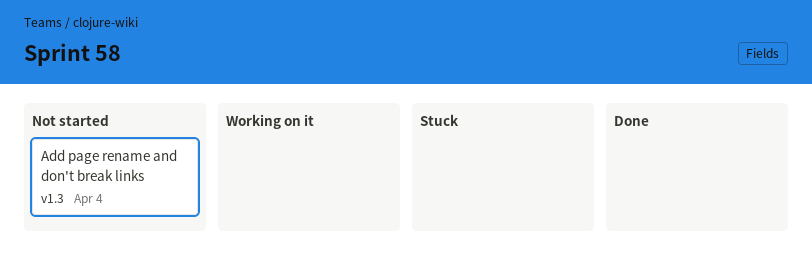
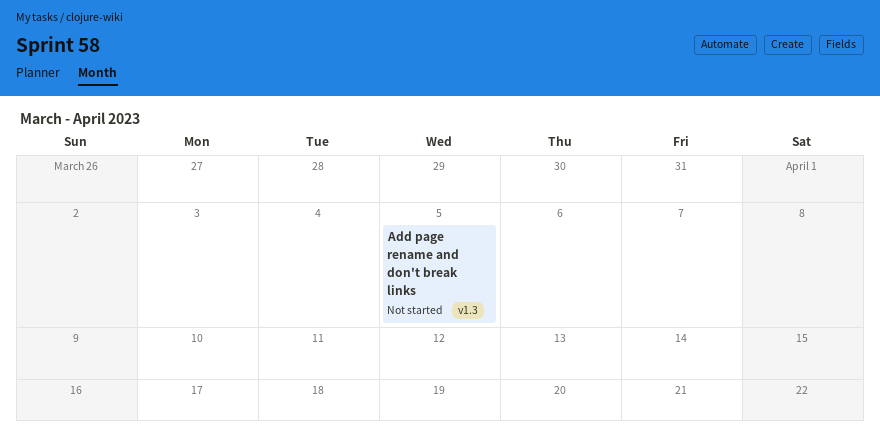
Add page rename and don't break links, due: Apr 4 -> Apr 5

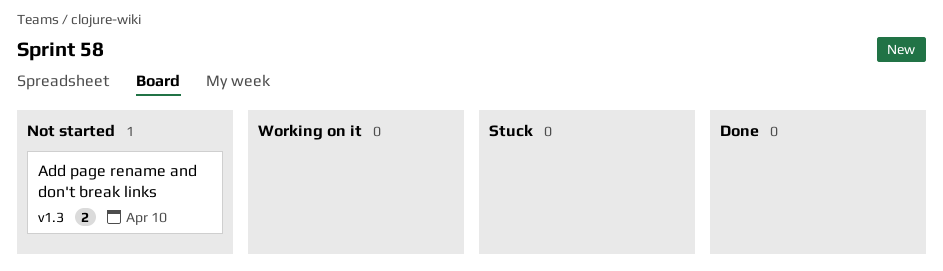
Add page rename and don't break links, due: Apr 5 -> Apr 10

